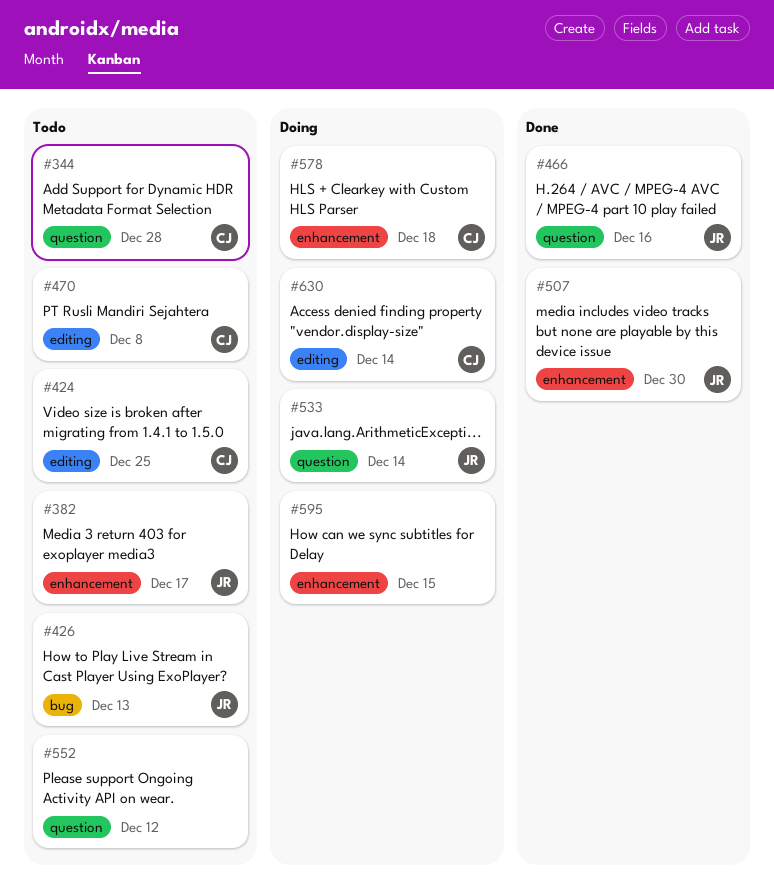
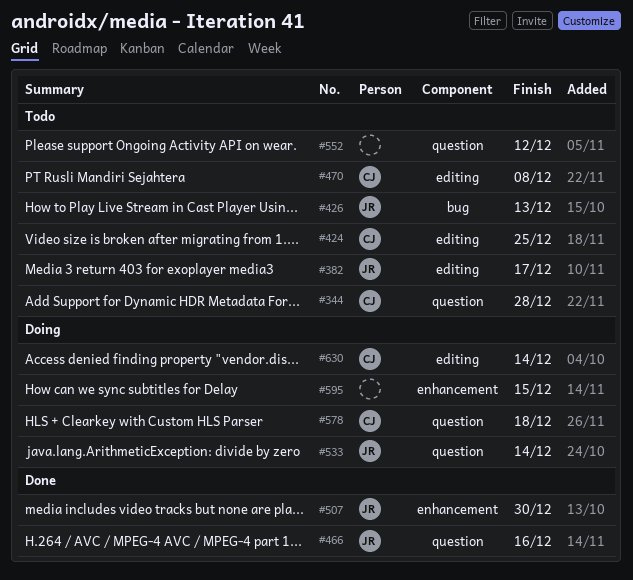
#382, label: enhancement -> editing
#578, label: enhancement -> question

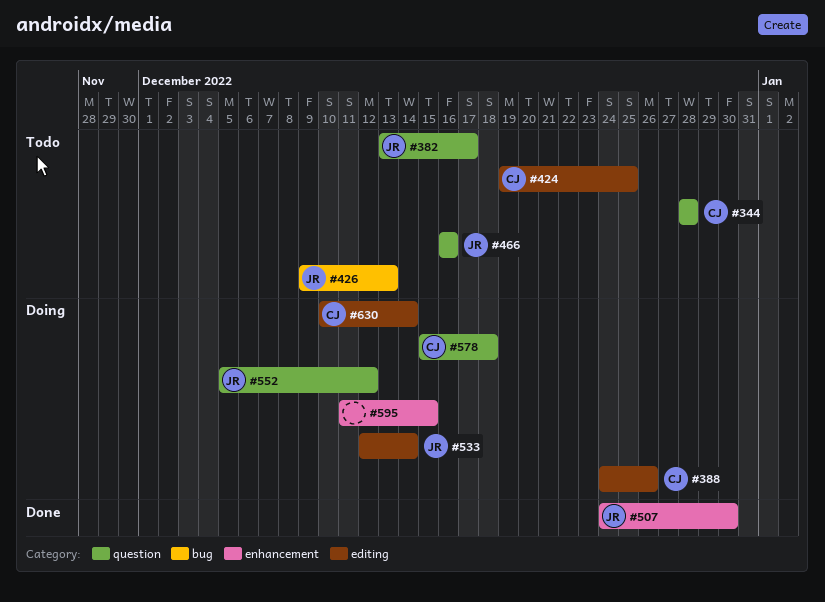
#382, label: editing -> question
#388: none -> present
#466, status: Done -> Todo
#470: present -> none
#533, label: question -> editing
#552, status: Todo -> Doing
#552, owner: none -> JR

